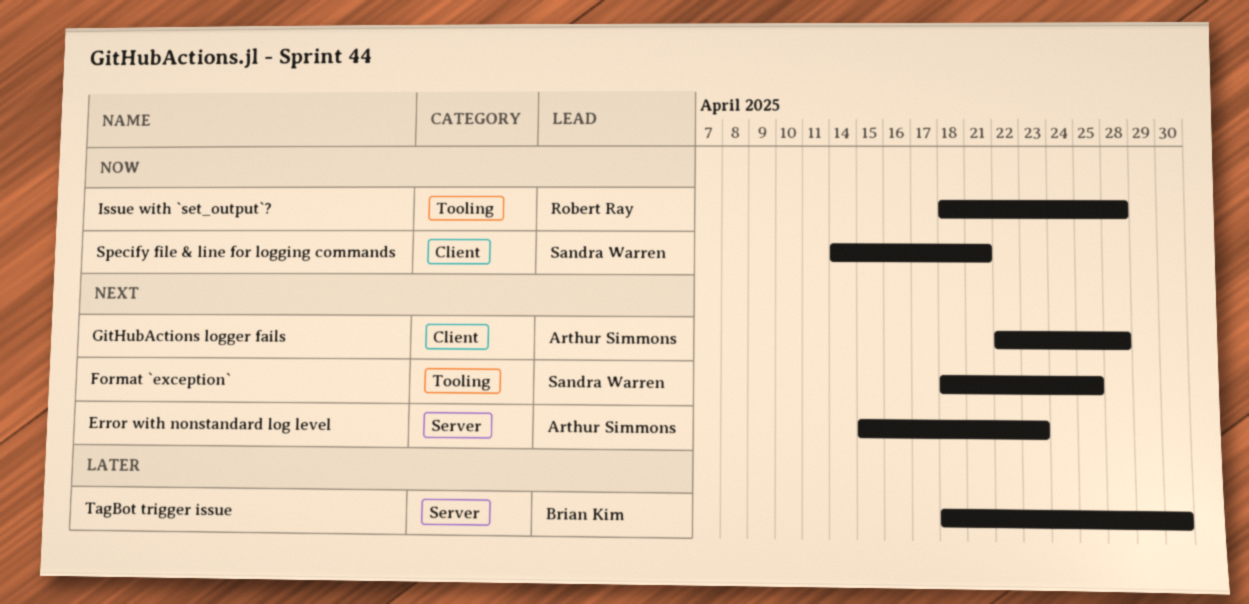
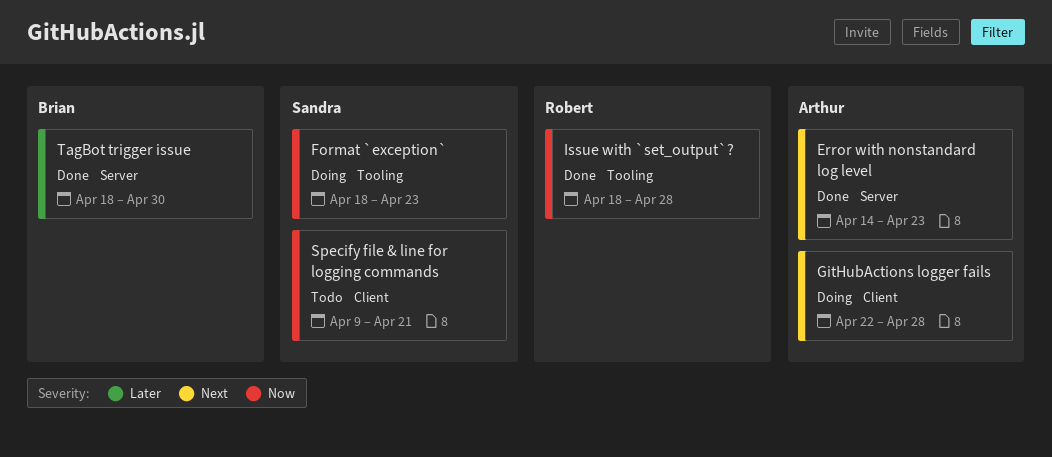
Error with nonstandard log level, start: Apr 15 -> Apr 14
Format `exception`, priority: Next -> Now
Format `exception`, due: Apr 25 -> Apr 23
Specify file & line for logging commands, start: Apr 14 -> Apr 9

